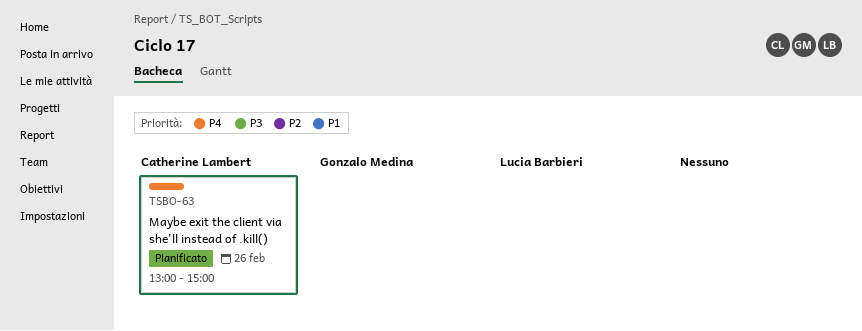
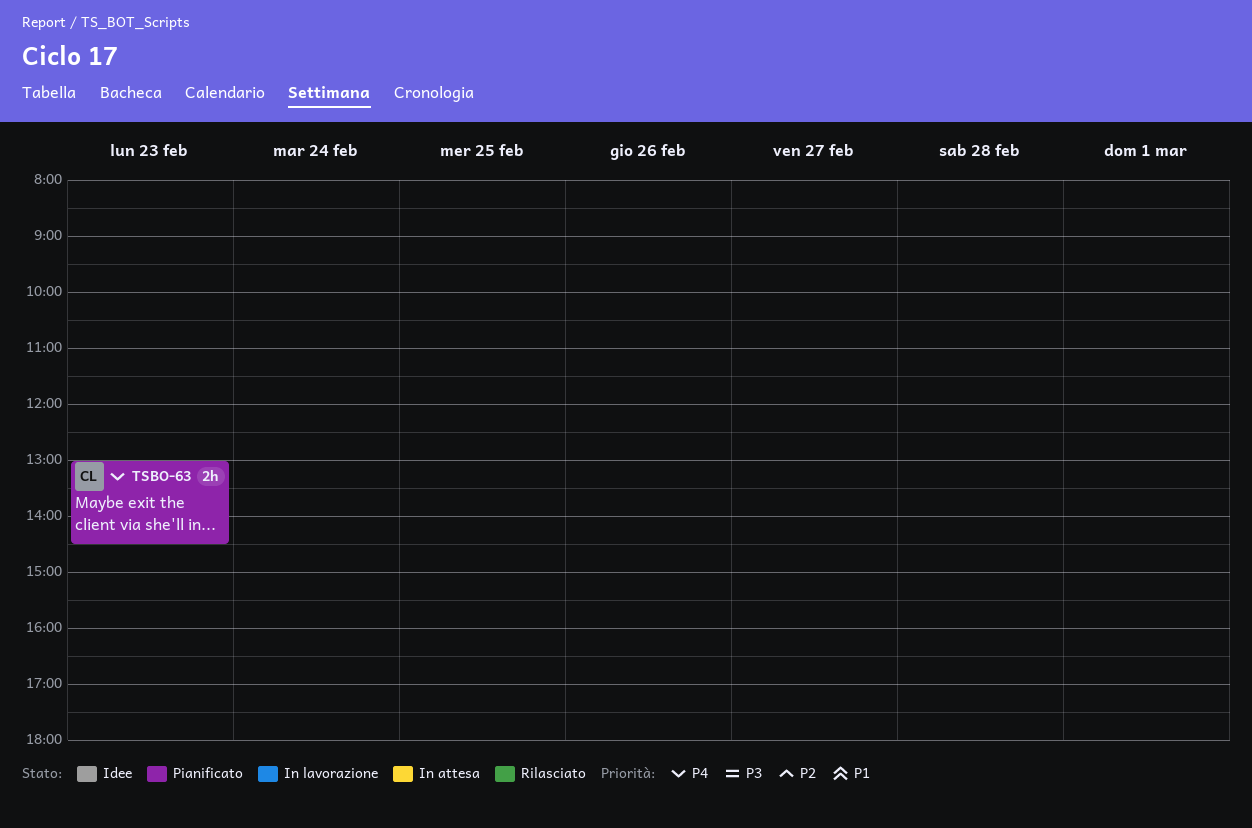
TSBO-63, day: Feb 26 -> Feb 23
TSBO-63, ends: 15:00 -> 14:30

